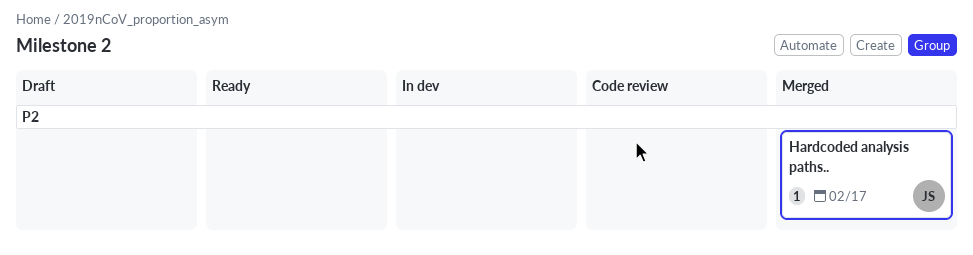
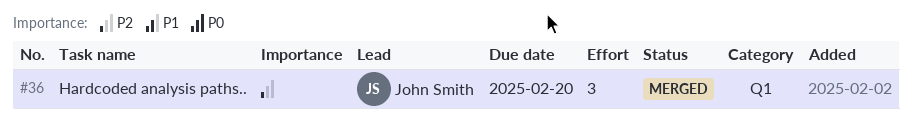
Hardcoded analysis paths.., estimate: 1 -> 3
Hardcoded analysis paths.., due: Feb 17 -> Feb 20

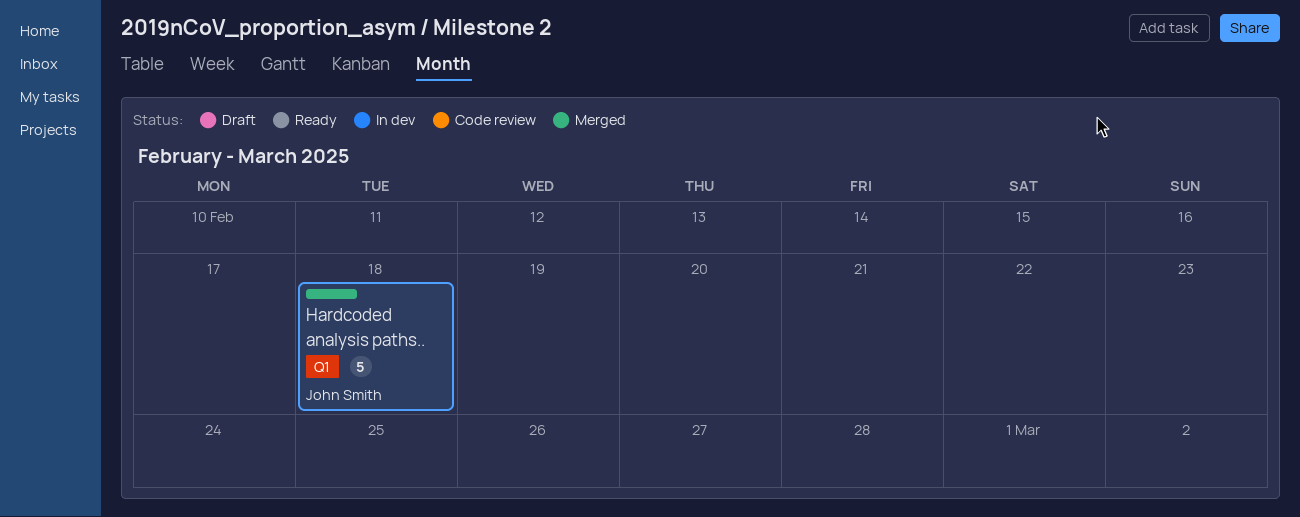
Hardcoded analysis paths.., estimate: 3 -> 5
Hardcoded analysis paths.., due: Feb 20 -> Feb 18

